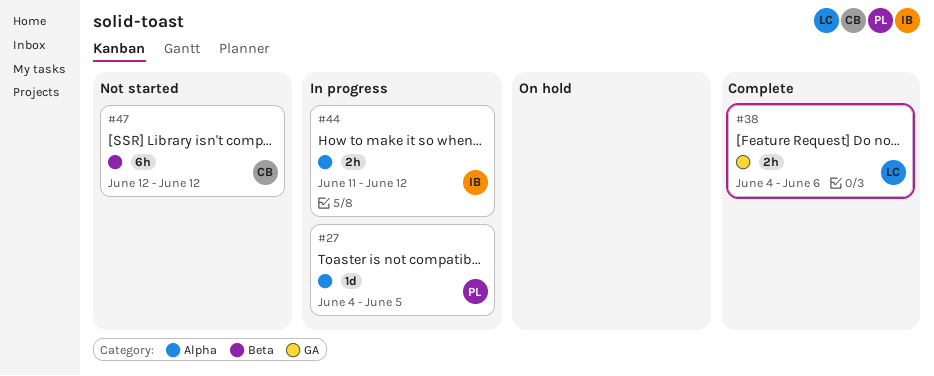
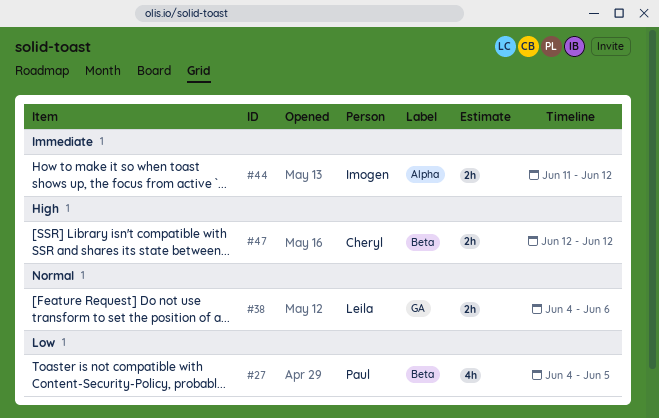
#27, label: Alpha -> Beta
#27, estimate: 1d -> 4h
#47, estimate: 6h -> 2h

